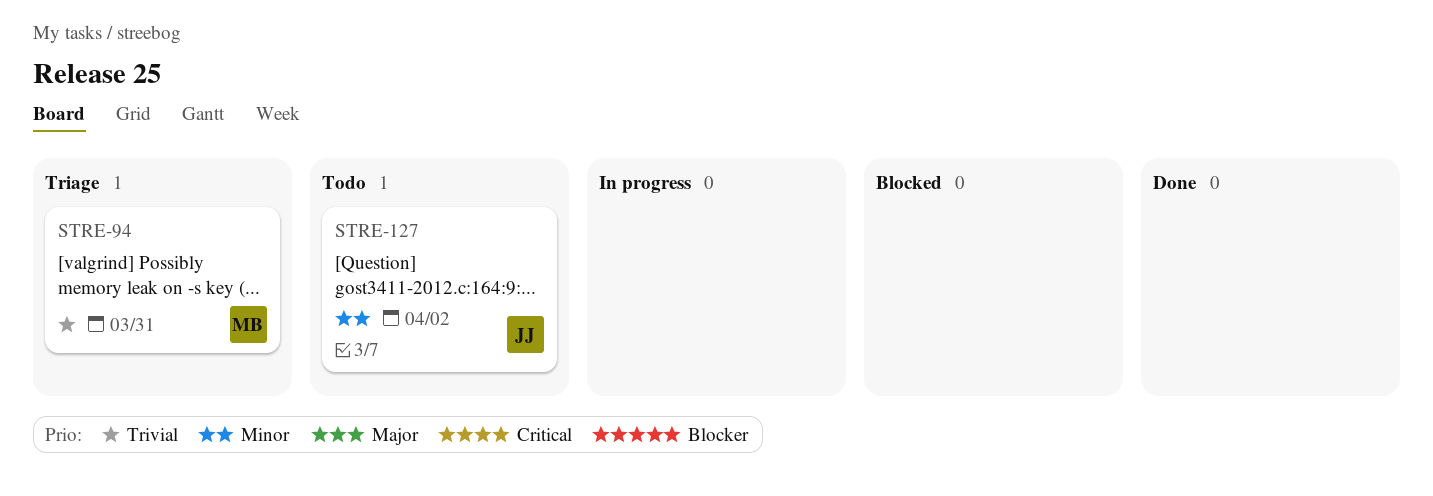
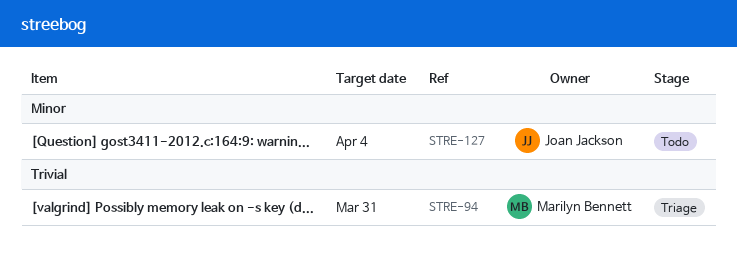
STRE-127, due: Apr 2 -> Apr 4

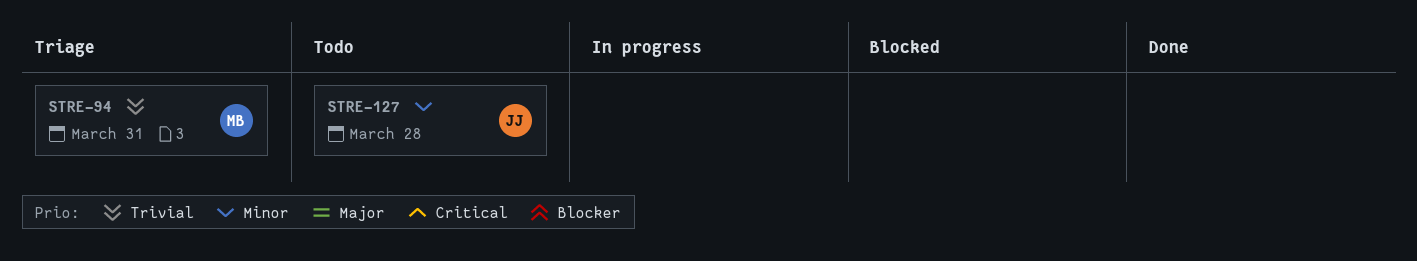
STRE-127, due: Apr 4 -> Mar 28

